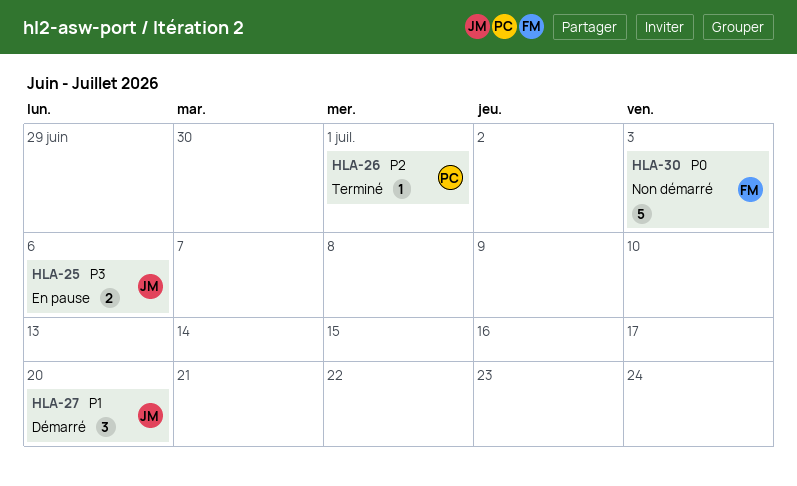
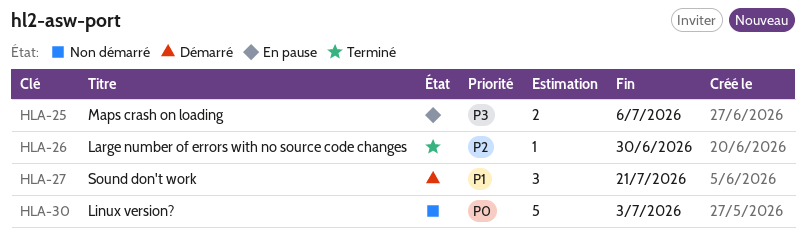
HLA-26, due: Jul 1 -> Jun 30
HLA-27, due: Jul 20 -> Jul 21

